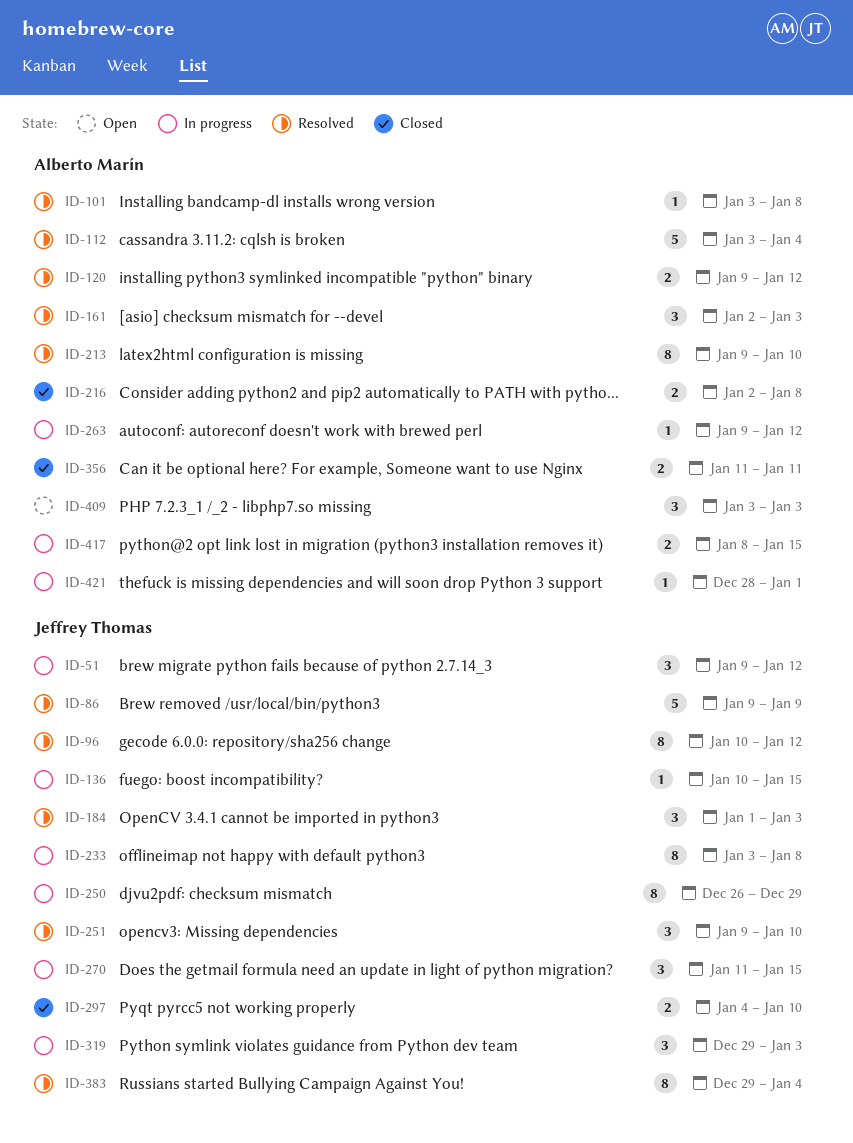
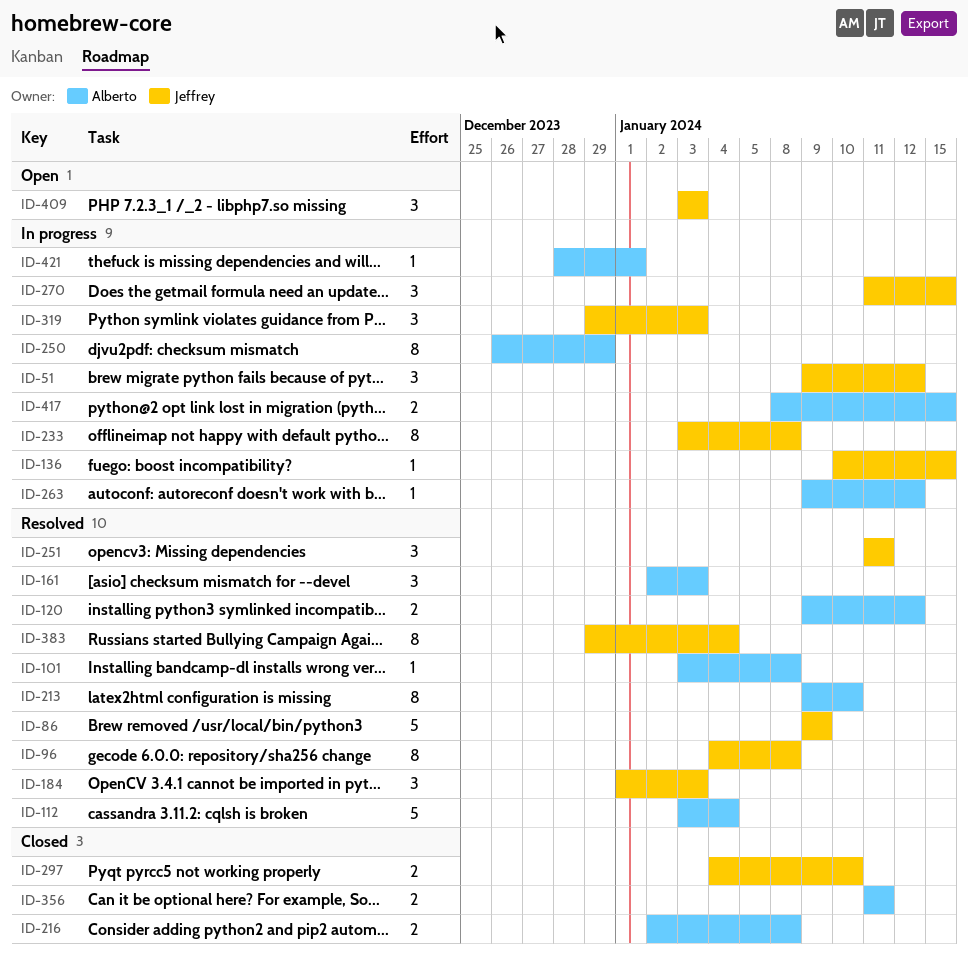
ID-96, start: Jan 10 -> Jan 4
ID-96, due: Jan 12 -> Jan 8
ID-250, owner: Jeffrey Thomas -> Alberto Marín
ID-251, start: Jan 9 -> Jan 11
ID-251, due: Jan 10 -> Jan 11
ID-409, owner: Alberto Marín -> Jeffrey Thomas

